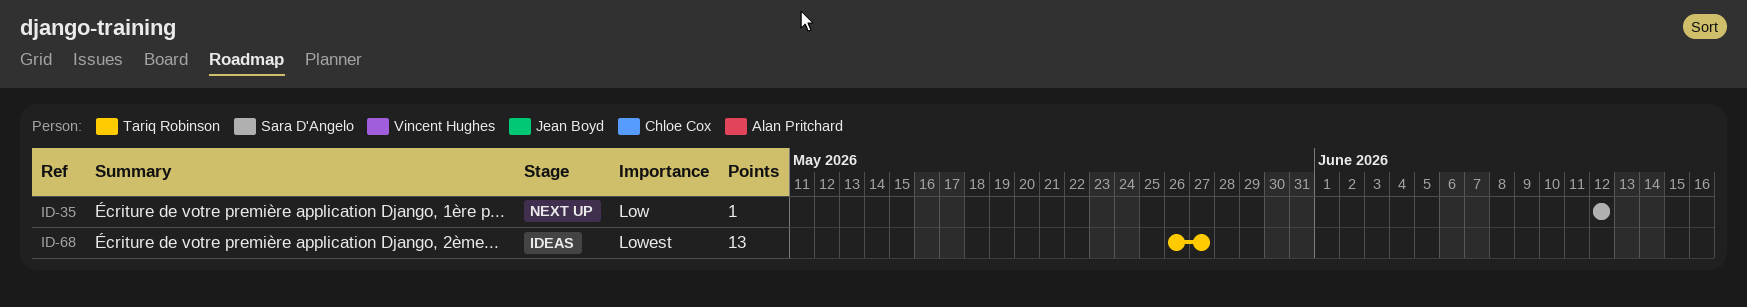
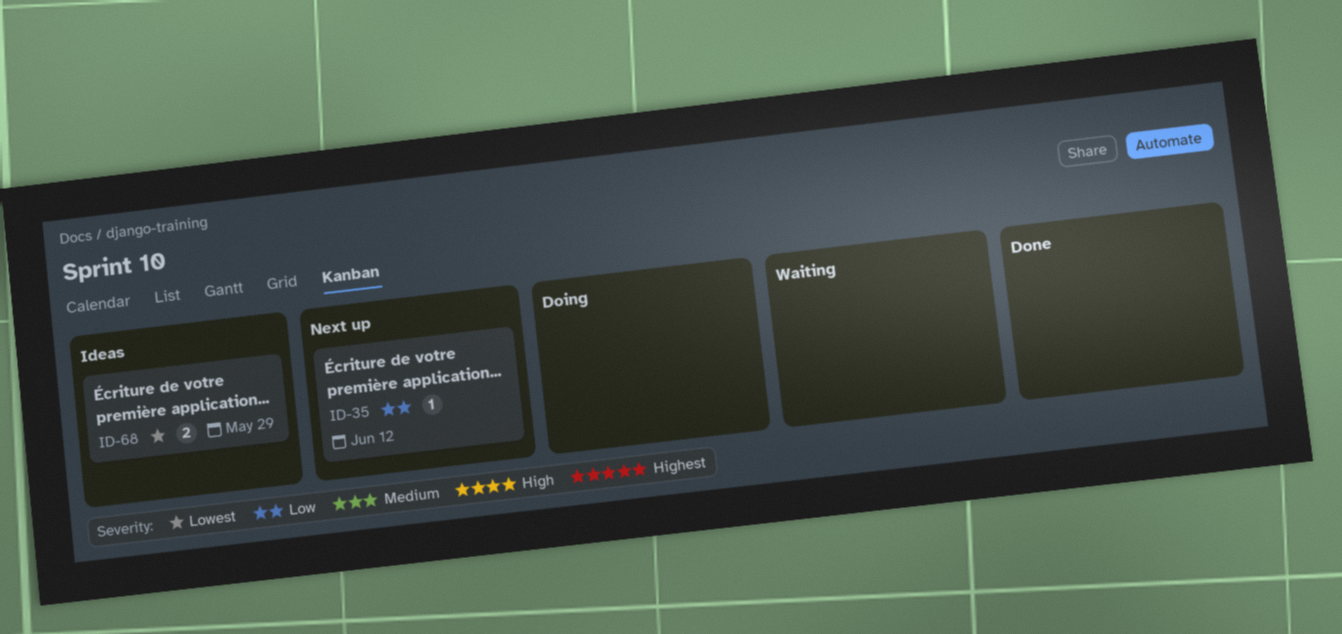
ID-68, estimate: 13 -> 2
ID-68, due: May 27 -> May 29

